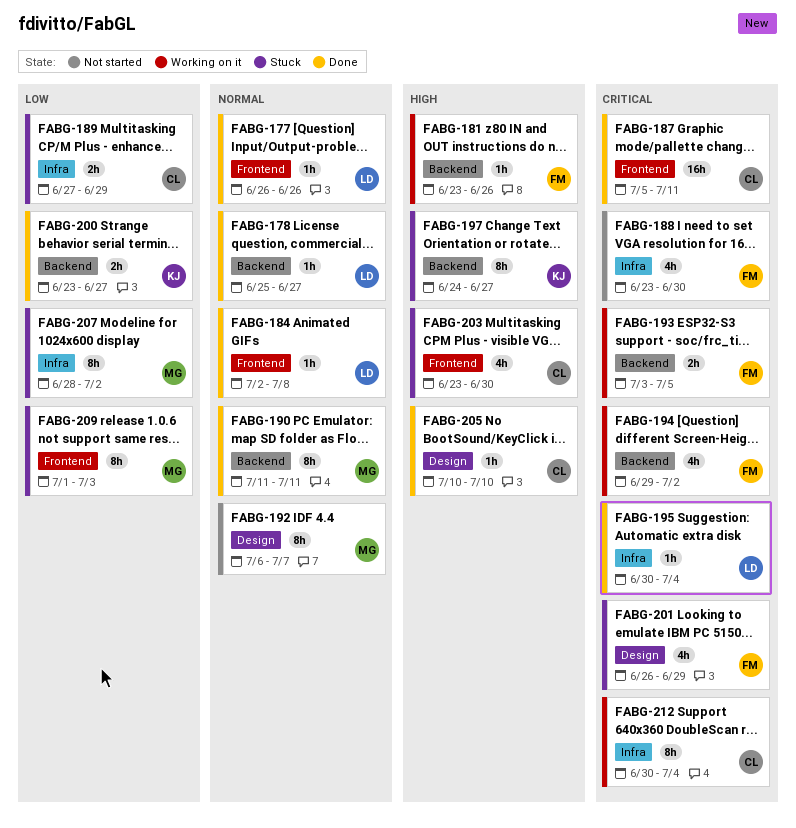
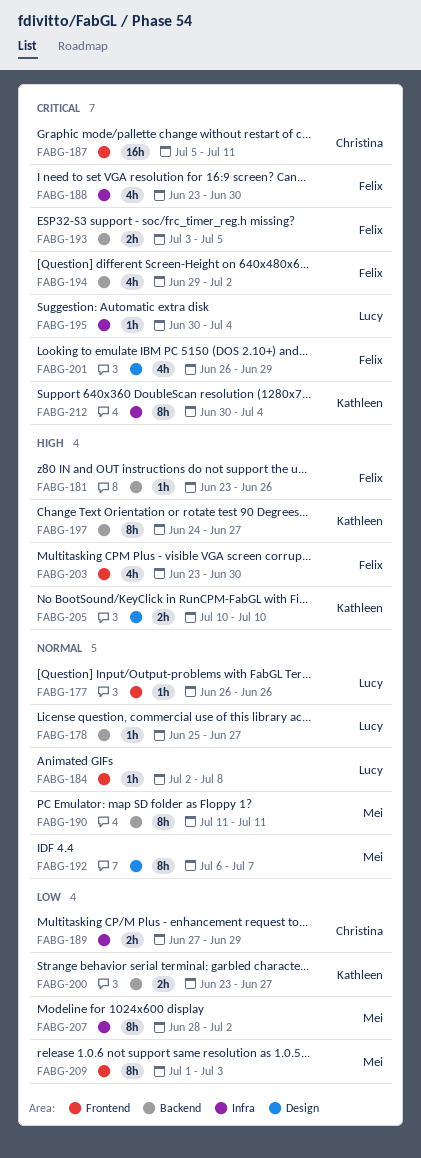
FABG-203, owner: Christina -> Felix
FABG-205, owner: Christina -> Kathleen
FABG-205, estimate: 1h -> 2h
FABG-212, owner: Christina -> Kathleen

